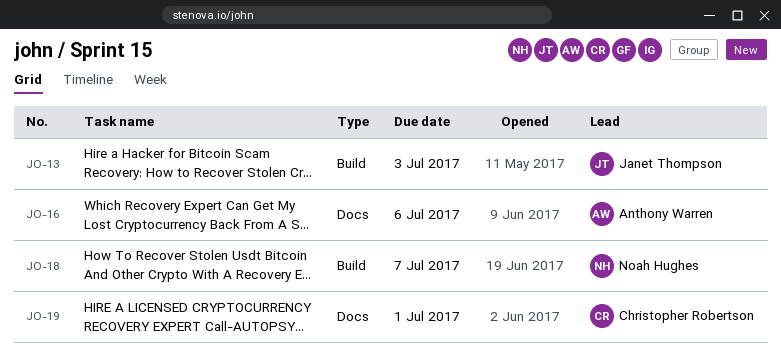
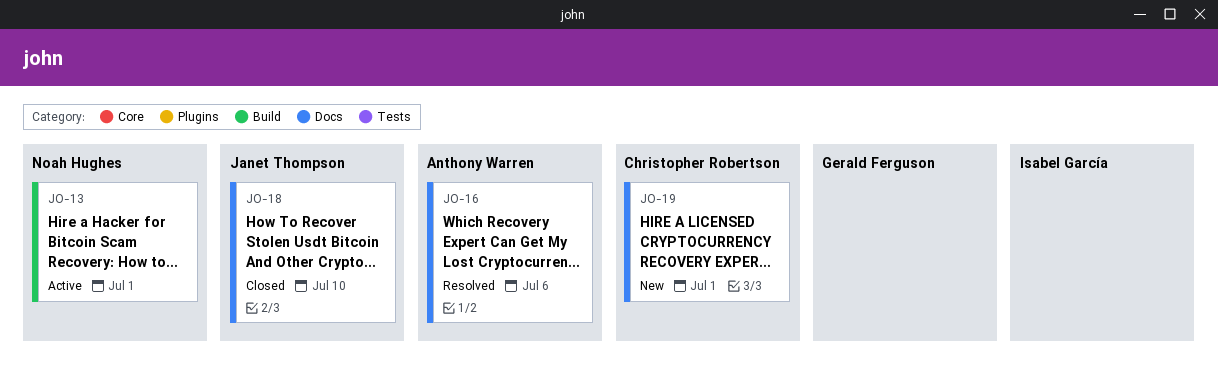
JO-13, owner: Janet Thompson -> Noah Hughes
JO-13, due: Jul 3 -> Jul 1
JO-18, owner: Noah Hughes -> Janet Thompson
JO-18, label: Build -> Docs
JO-18, due: Jul 7 -> Jul 10

